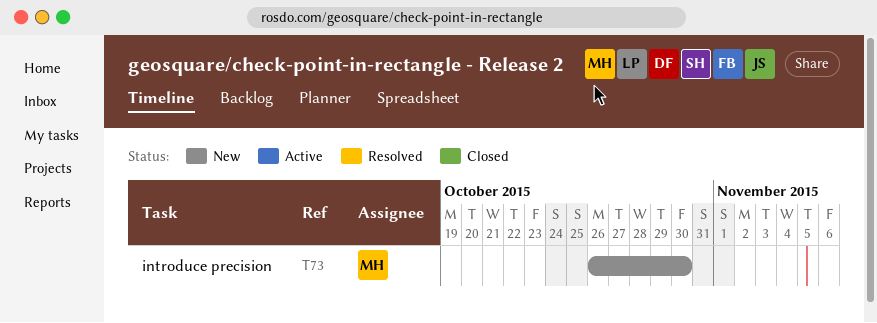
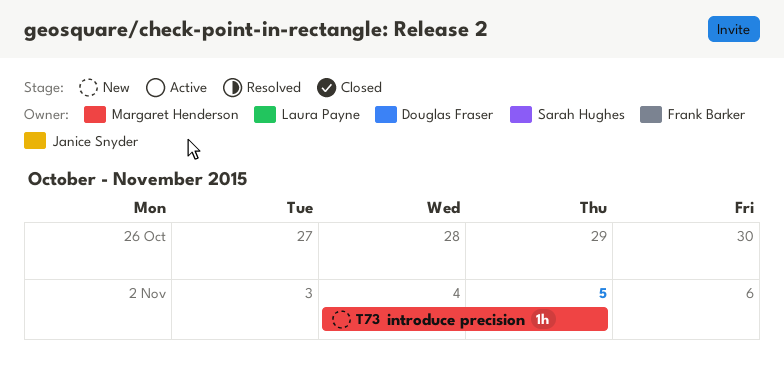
T73, start: Oct 26 -> Nov 4
T73, due: Oct 30 -> Nov 5

